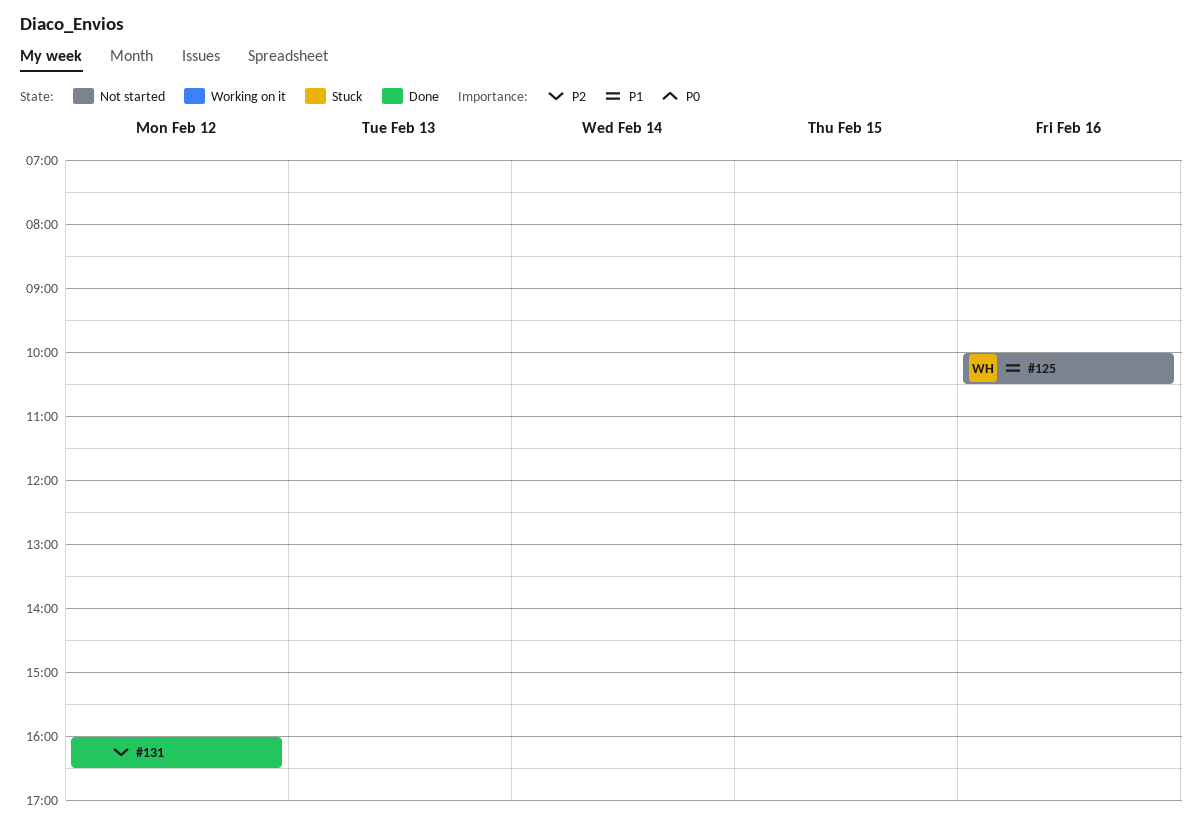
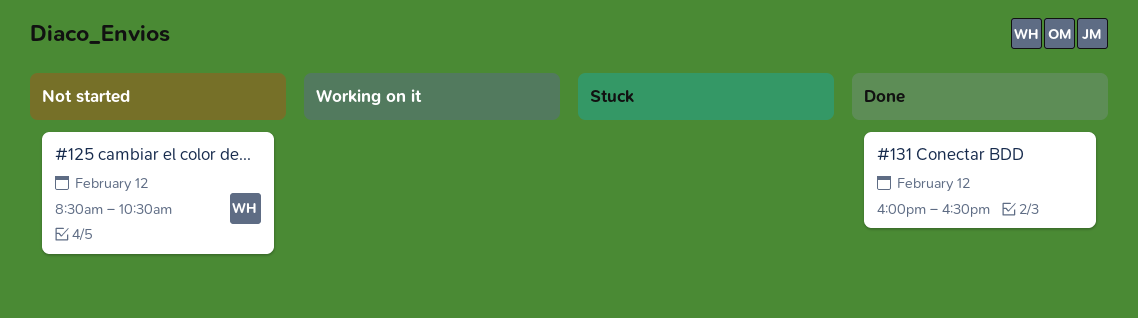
#125, day: Feb 16 -> Feb 12
#125, begins: 10:00 -> 08:30

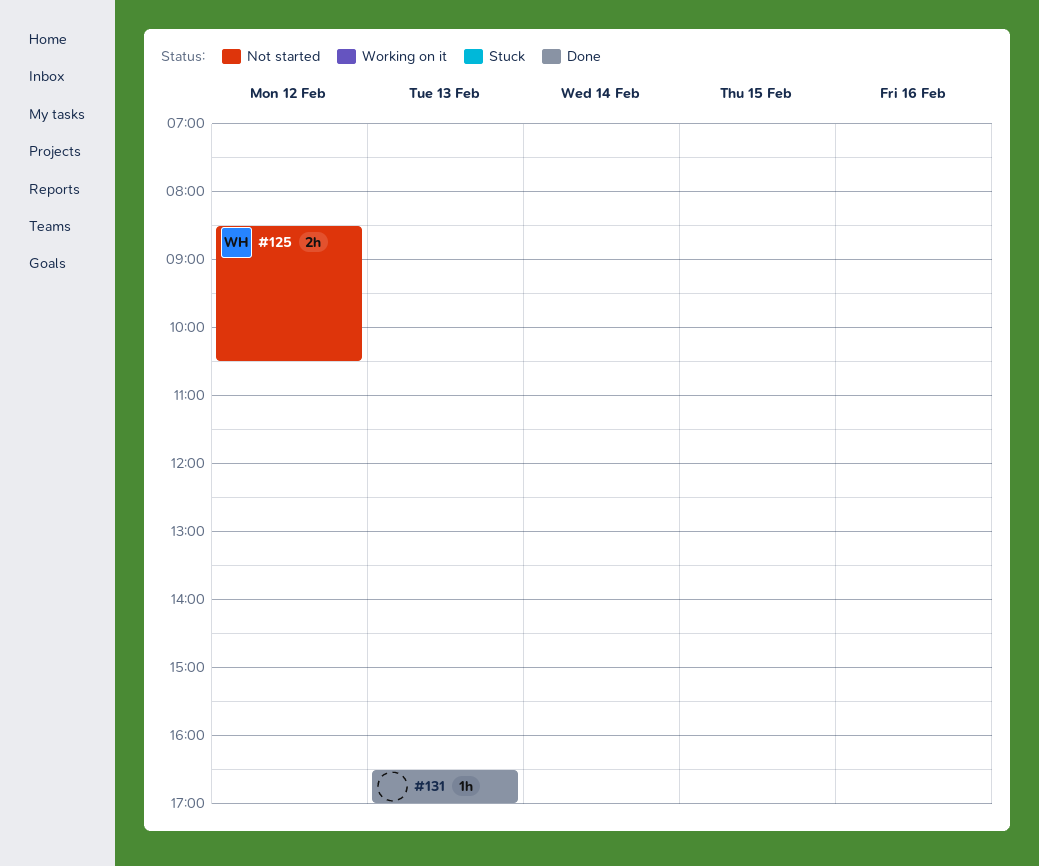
#131, day: Feb 12 -> Feb 13
#131, begins: 16:00 -> 16:30
#131, ends: 16:30 -> 17:00

